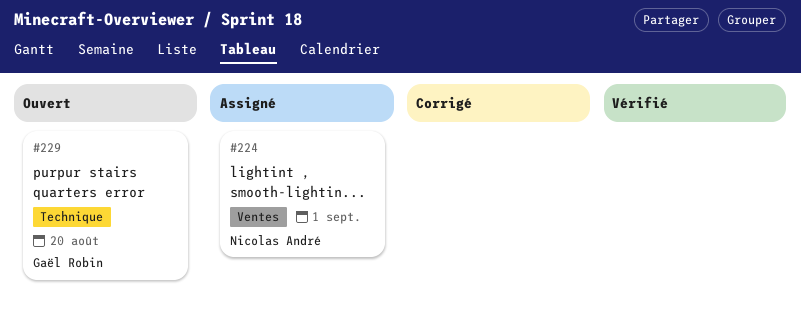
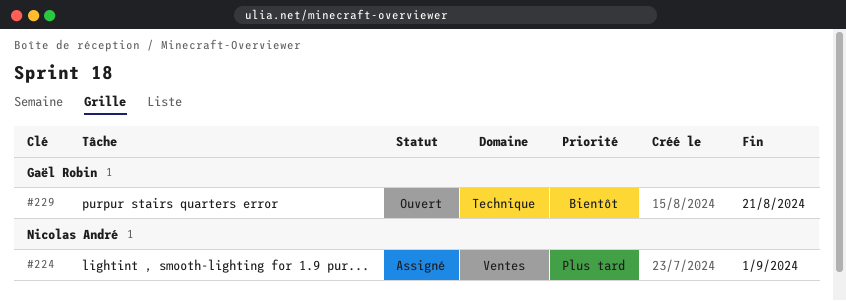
#229, due: Aug 20 -> Aug 21

